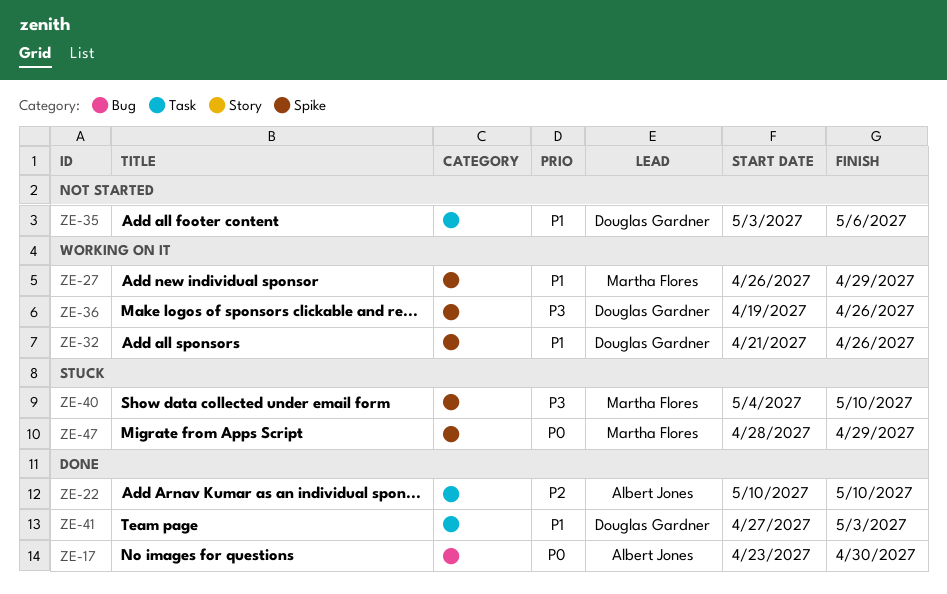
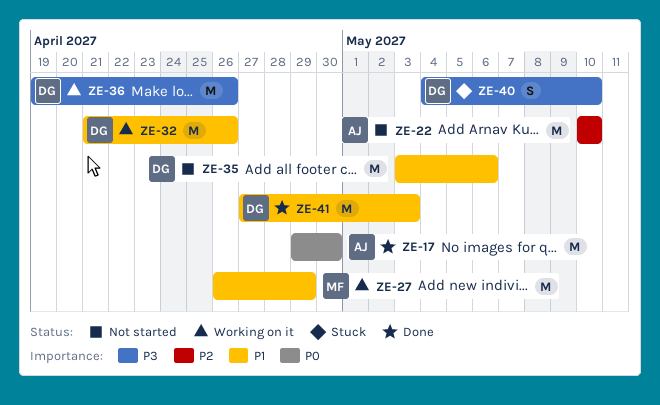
ZE-17, start: Apr 23 -> Apr 29
ZE-22, status: Done -> Not started
ZE-40, owner: Martha Flores -> Douglas Gardner
ZE-47: present -> none

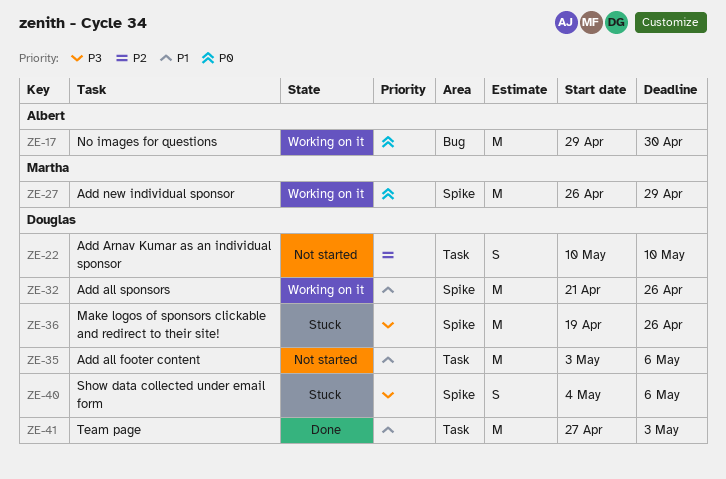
ZE-17, status: Done -> Working on it
ZE-22, owner: Albert -> Douglas
ZE-22, estimate: M -> S
ZE-27, priority: P1 -> P0
ZE-36, status: Working on it -> Stuck
ZE-40, due: May 10 -> May 6

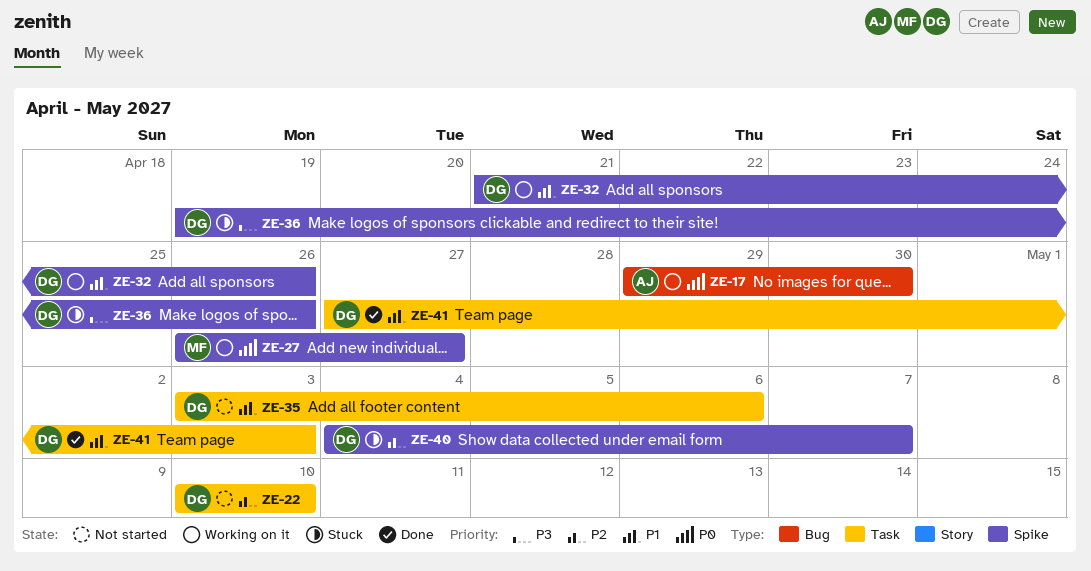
ZE-27, due: Apr 29 -> Apr 27
ZE-40, priority: P3 -> P2
ZE-40, due: May 6 -> May 7

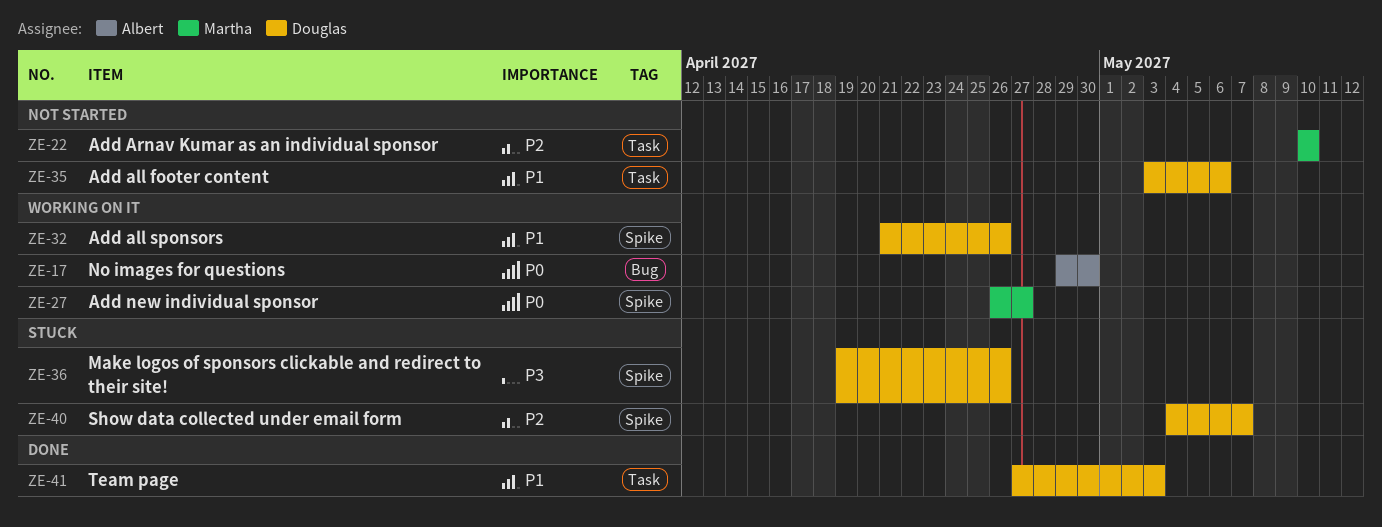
ZE-22, owner: Douglas -> Martha

